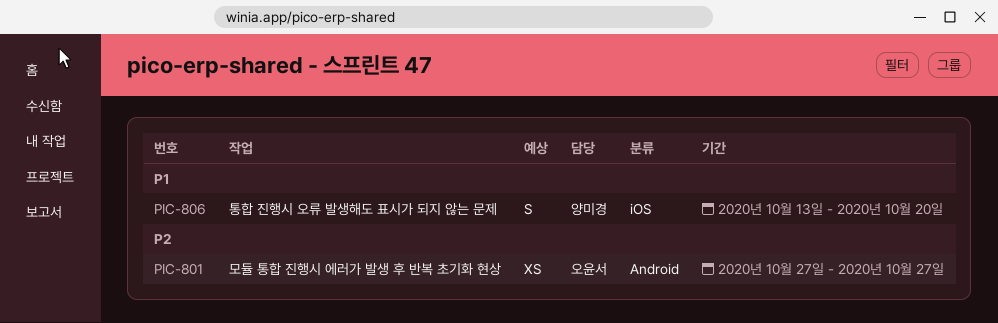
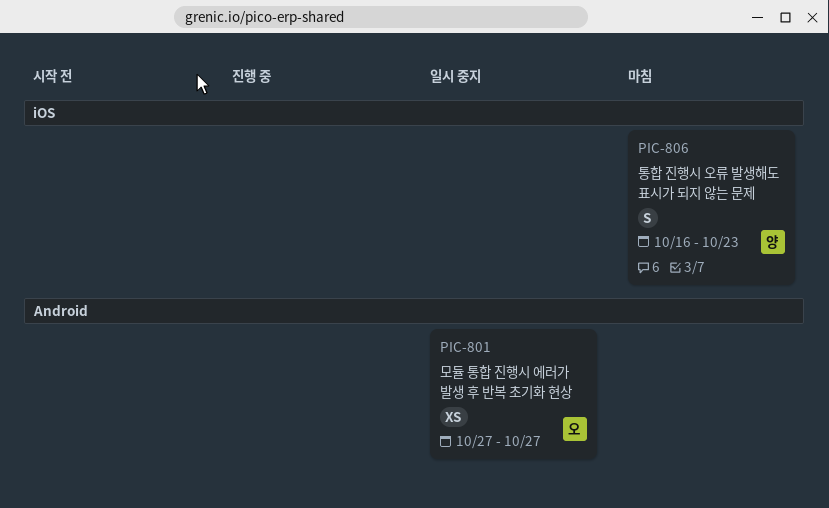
PIC-806, start: Oct 13 -> Oct 16
PIC-806, due: Oct 20 -> Oct 23

